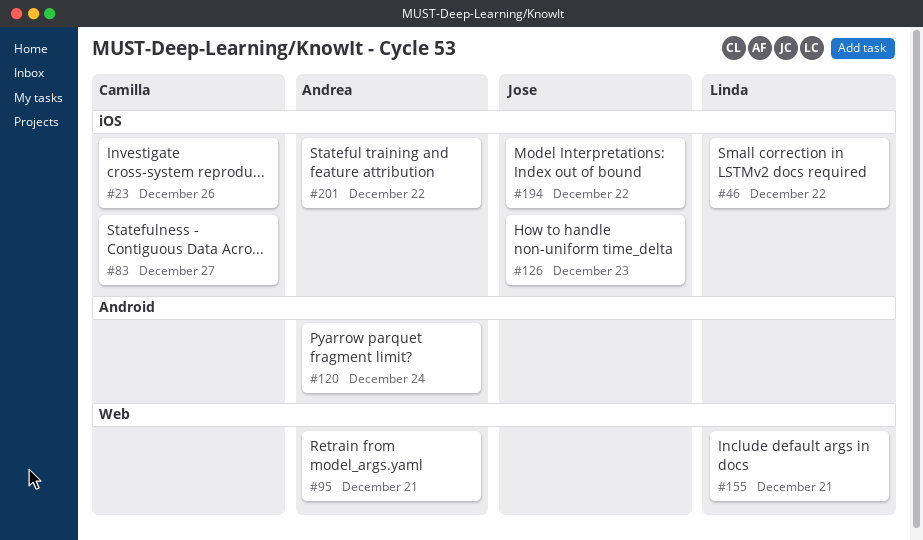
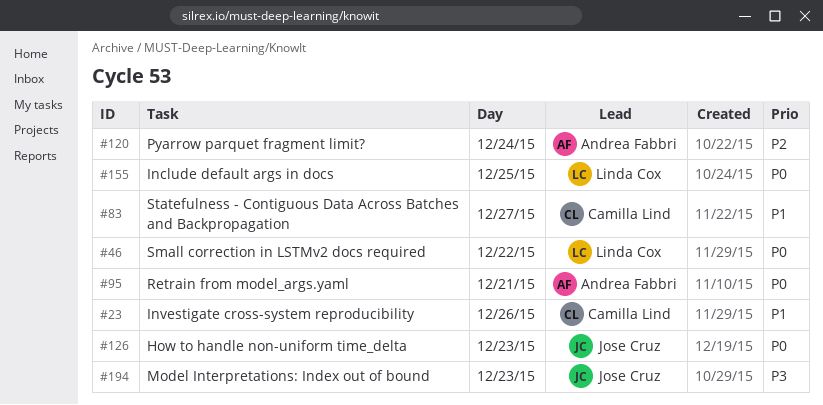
#155, day: Dec 21 -> Dec 25
#194, day: Dec 22 -> Dec 23
#201: present -> none

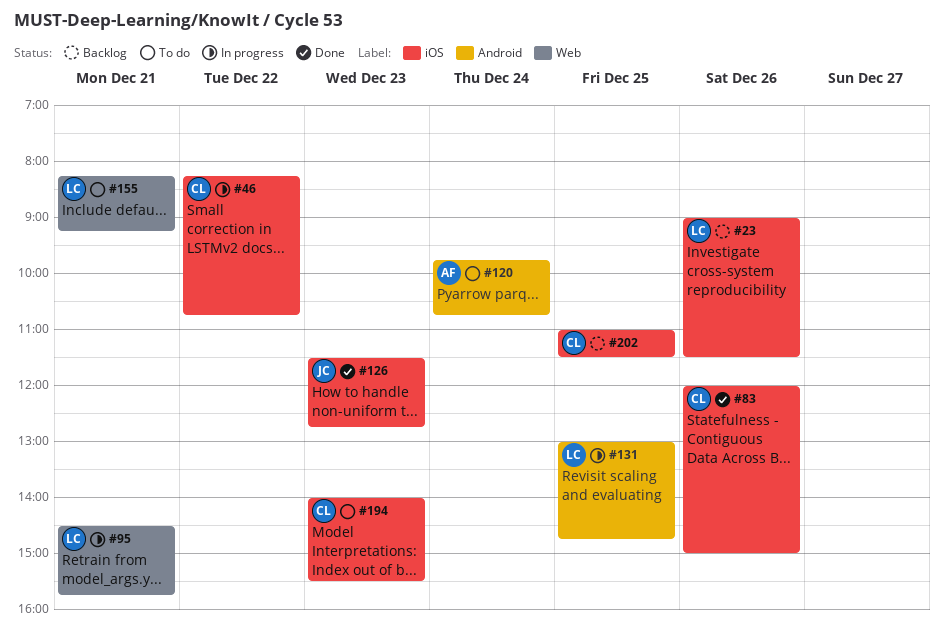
#23, owner: Camilla Lind -> Linda Cox
#46, owner: Linda Cox -> Camilla Lind
#83, day: Dec 27 -> Dec 26
#95, owner: Andrea Fabbri -> Linda Cox
#131: none -> present
#155, day: Dec 25 -> Dec 21
#194, owner: Jose Cruz -> Camilla Lind
#202: none -> present

